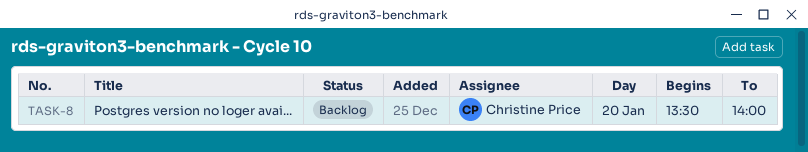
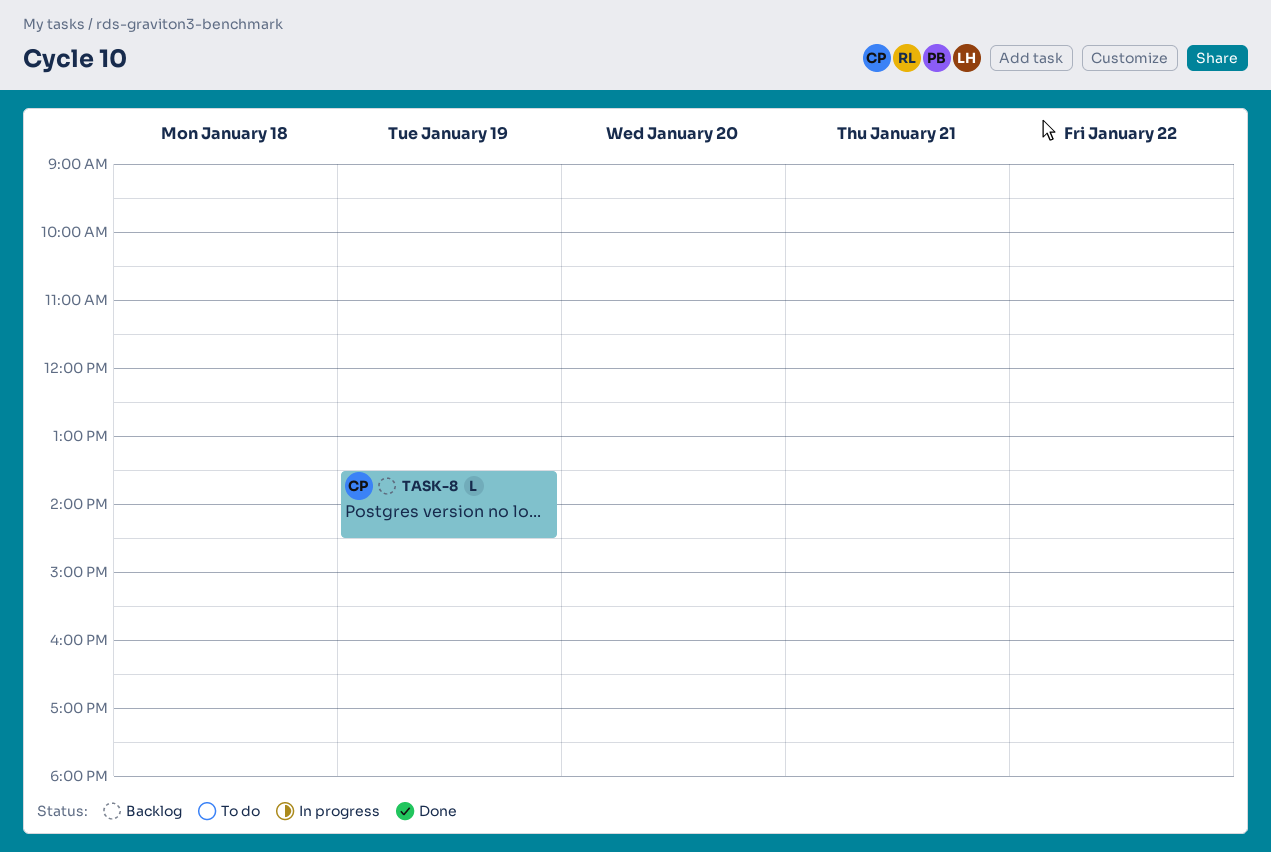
TASK-8, day: Jan 20 -> Jan 19
TASK-8, ends: 14:00 -> 14:30

